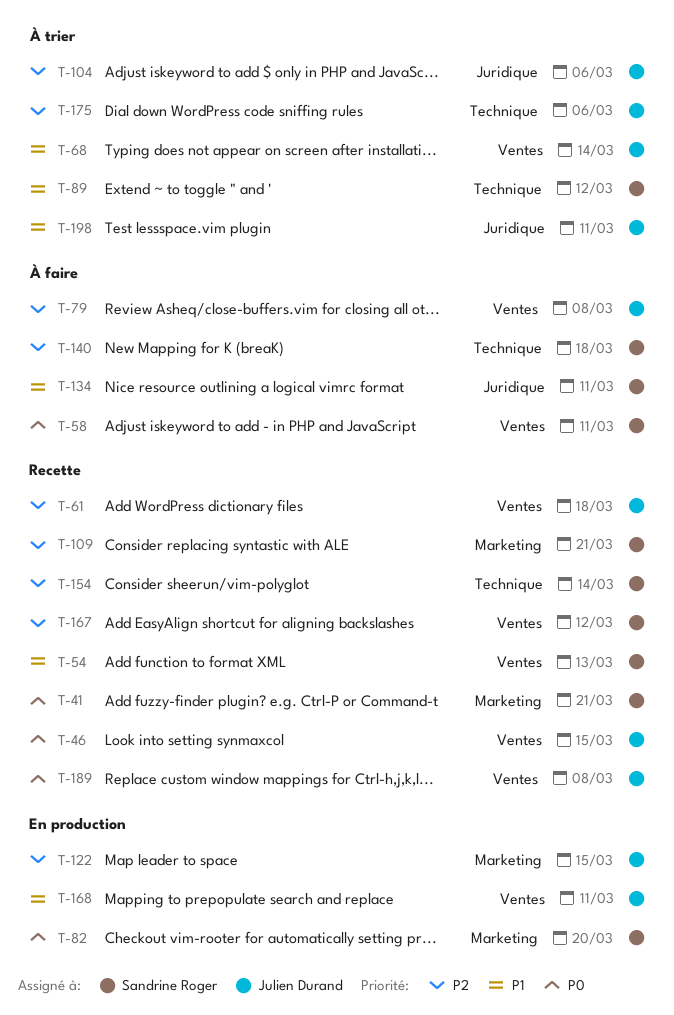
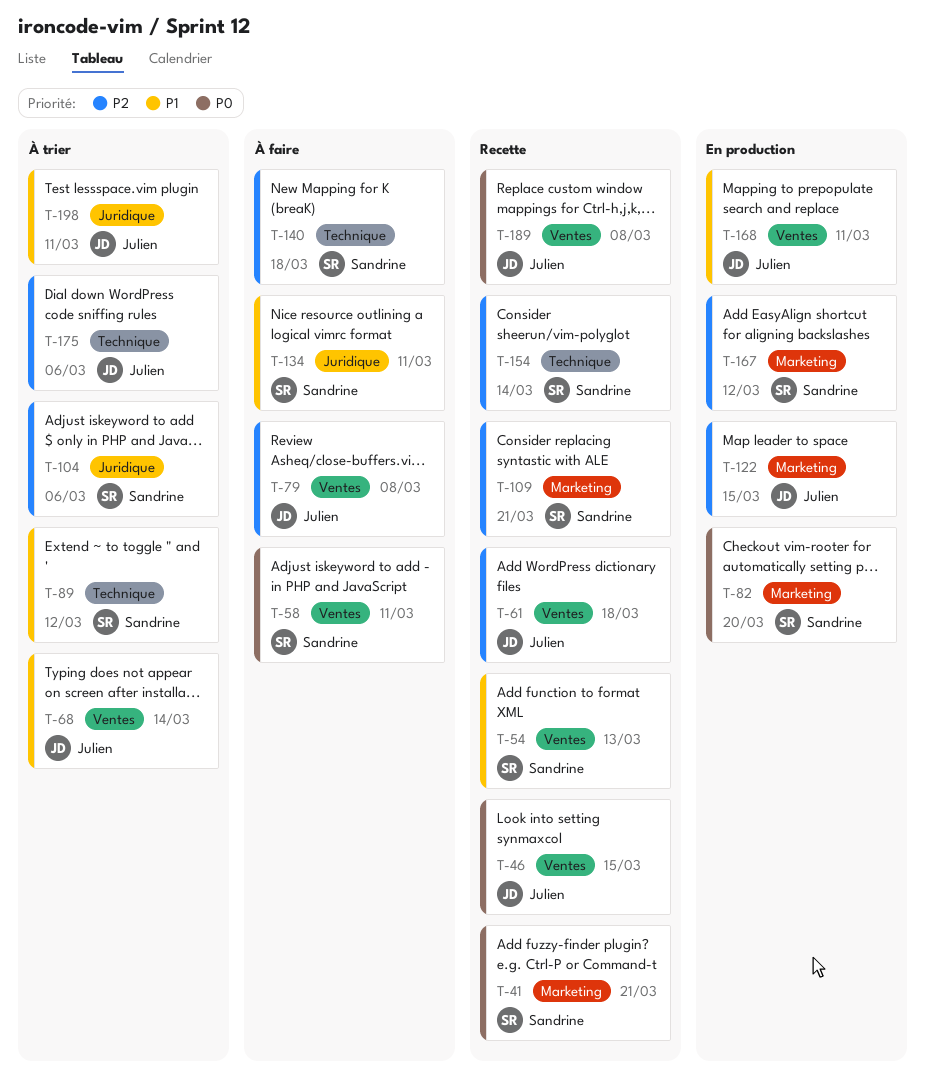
T-104, owner: Julien Durand -> Sandrine Roger
T-167, status: Recette -> En production
T-167, label: Ventes -> Marketing

